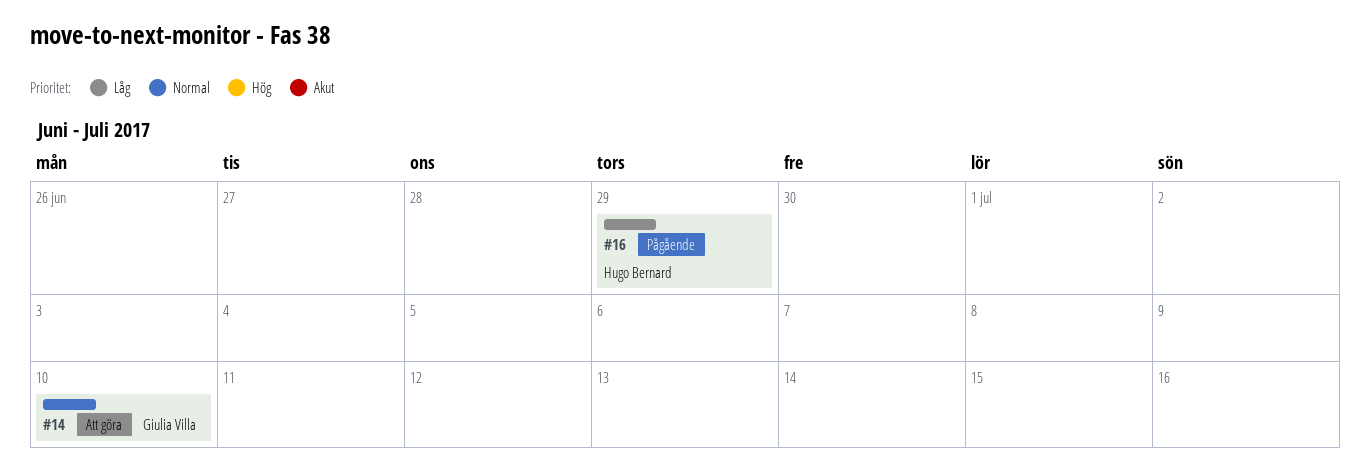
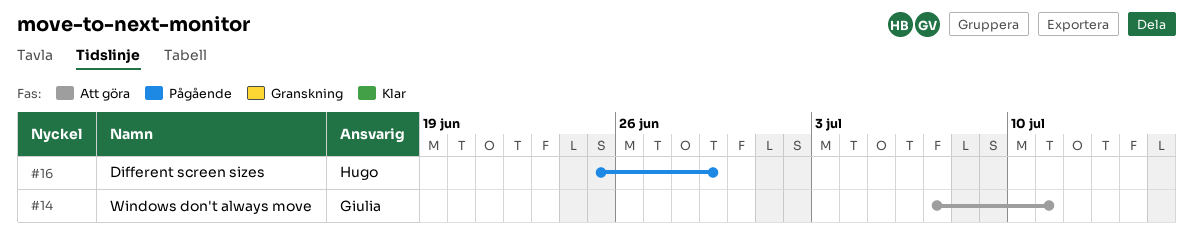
#14, due: Jul 10 -> Jul 11

